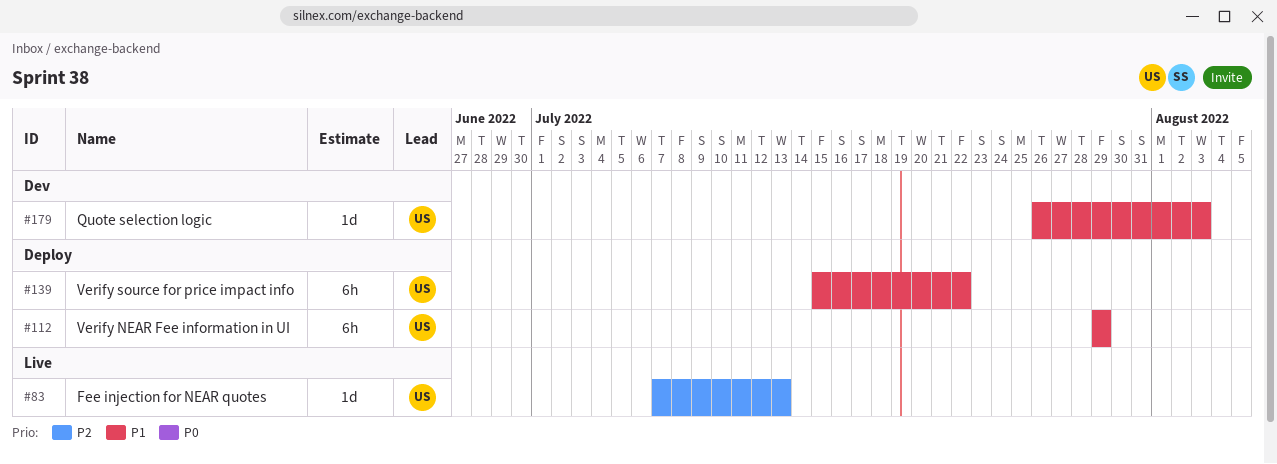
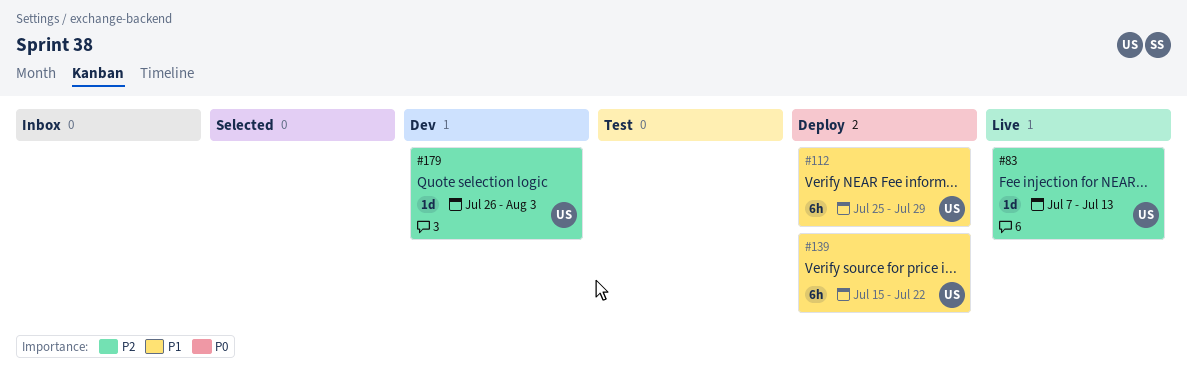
#112, start: Jul 29 -> Jul 25
#179, priority: P1 -> P2

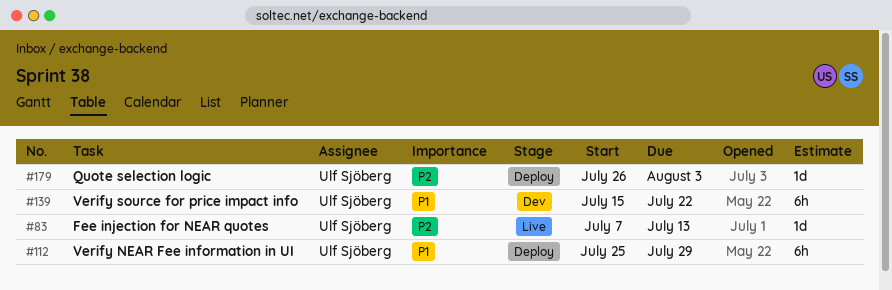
#139, status: Deploy -> Dev
#179, status: Dev -> Deploy

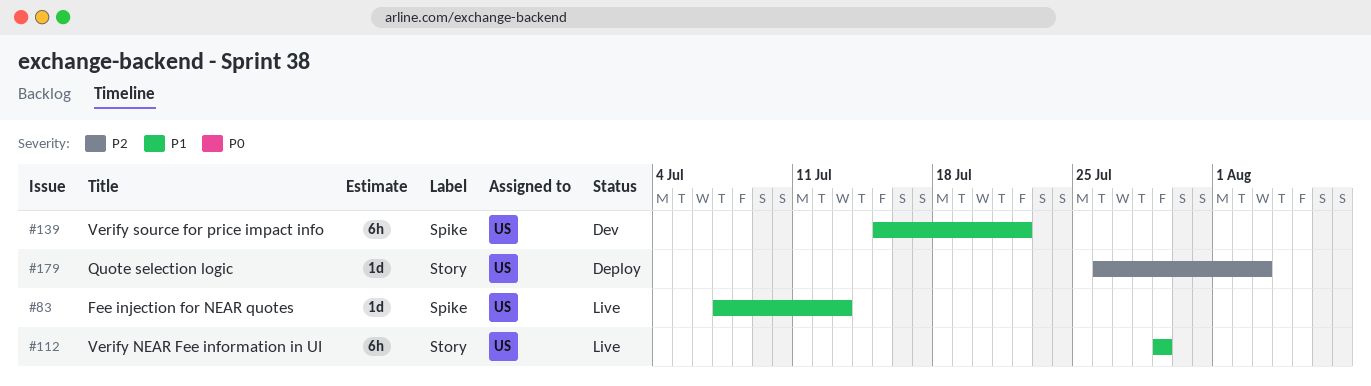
#83, priority: P2 -> P1
#112, status: Deploy -> Live
#112, start: Jul 25 -> Jul 29

